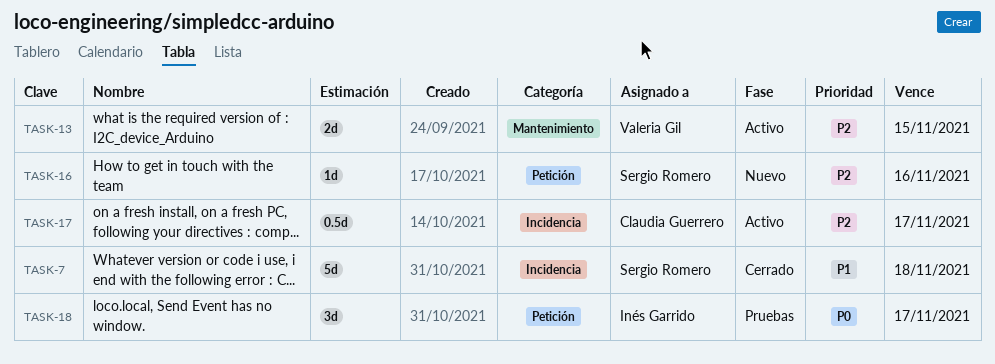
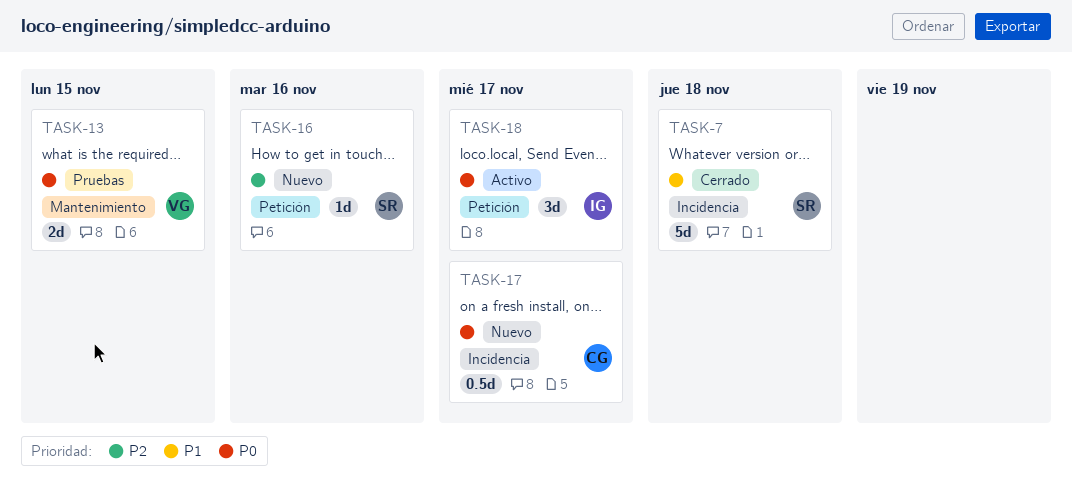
TASK-13, status: Activo -> Pruebas
TASK-13, priority: P2 -> P0
TASK-17, status: Activo -> Nuevo
TASK-17, priority: P2 -> P0
TASK-18, status: Pruebas -> Activo

